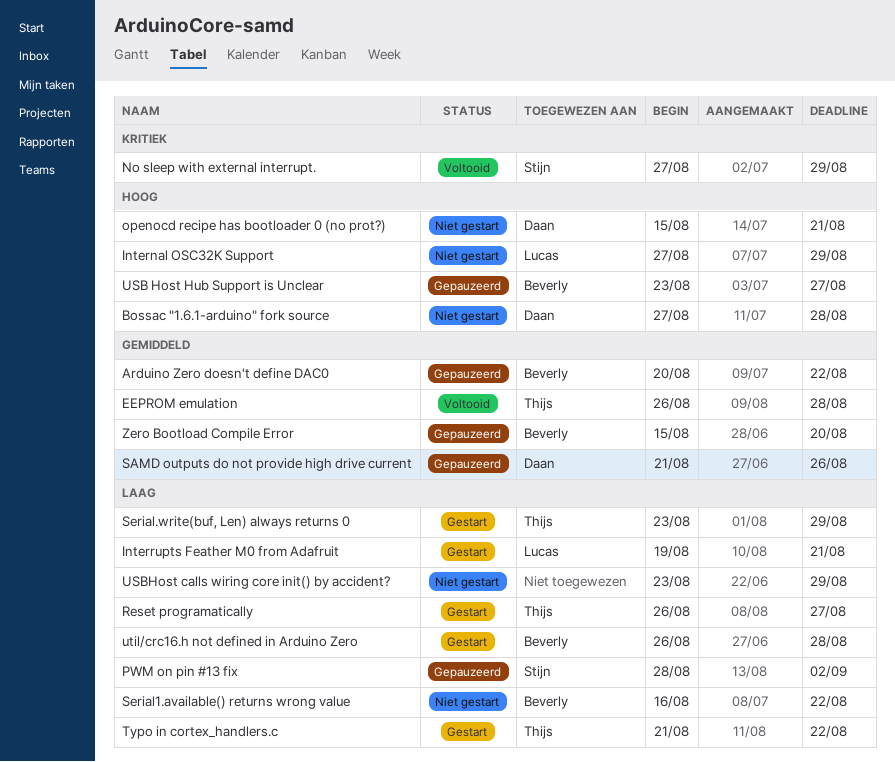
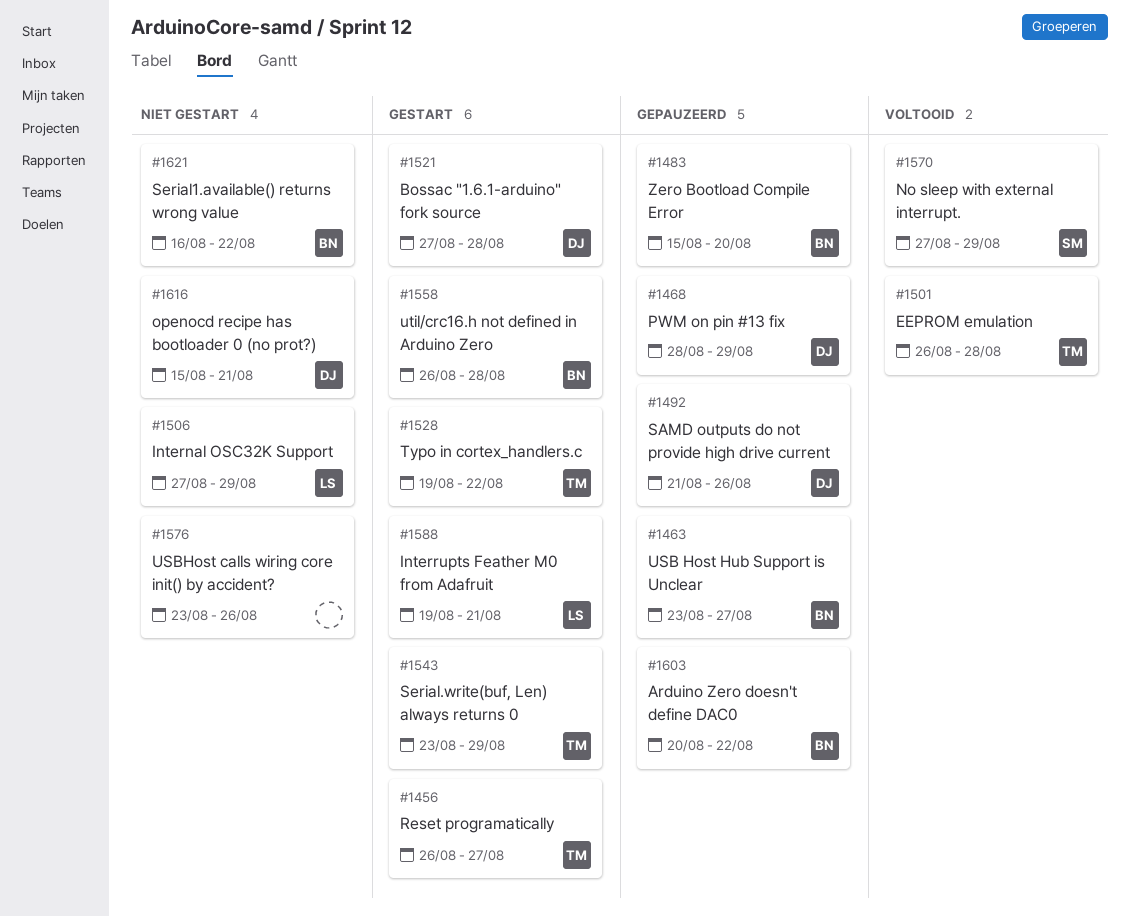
Bossac "1.6.1-arduino" fork source, status: Niet gestart -> Gestart
PWM on pin #13 fix, owner: Stijn -> Daan
PWM on pin #13 fix, due: Sep 2 -> Aug 29
Typo in cortex_handlers.c, start: Aug 21 -> Aug 19
USBHost calls wiring core init() by accident?, due: Aug 29 -> Aug 26

